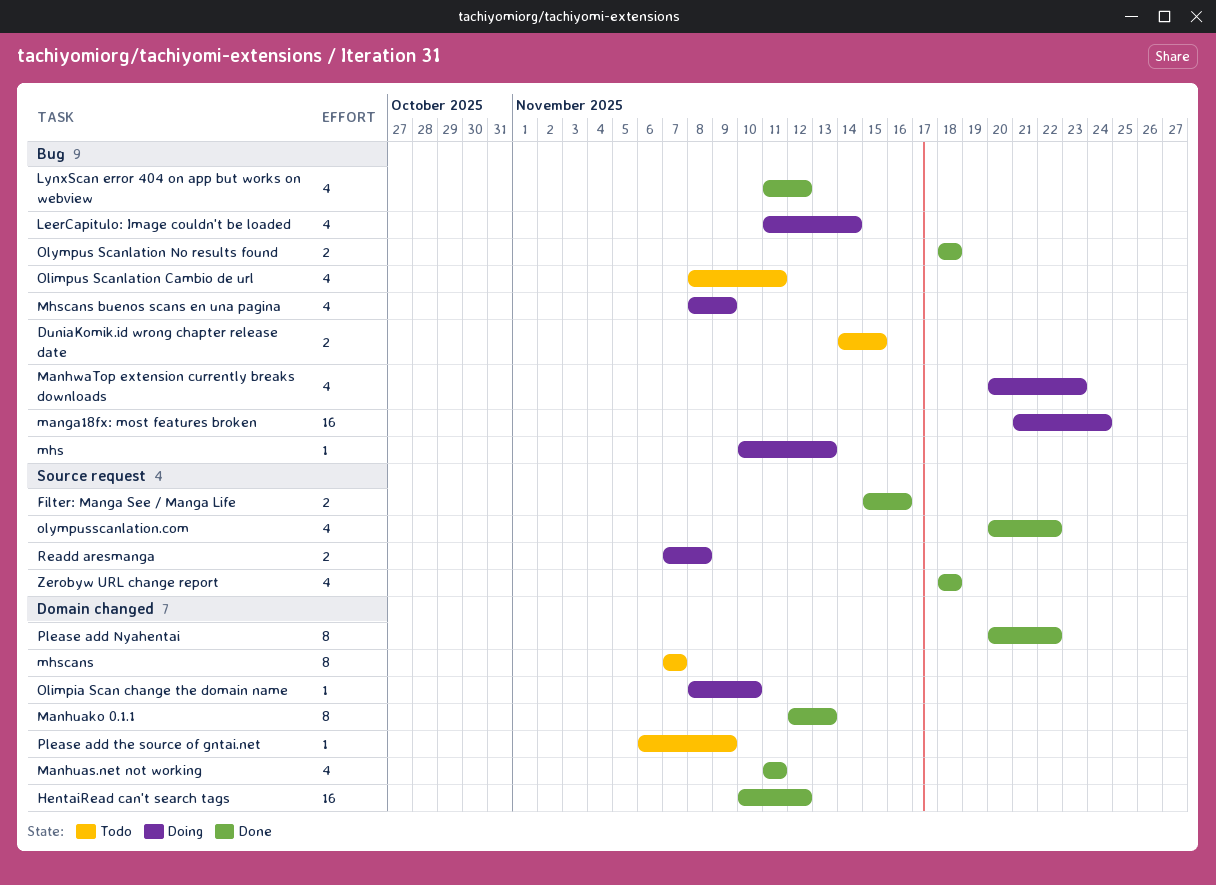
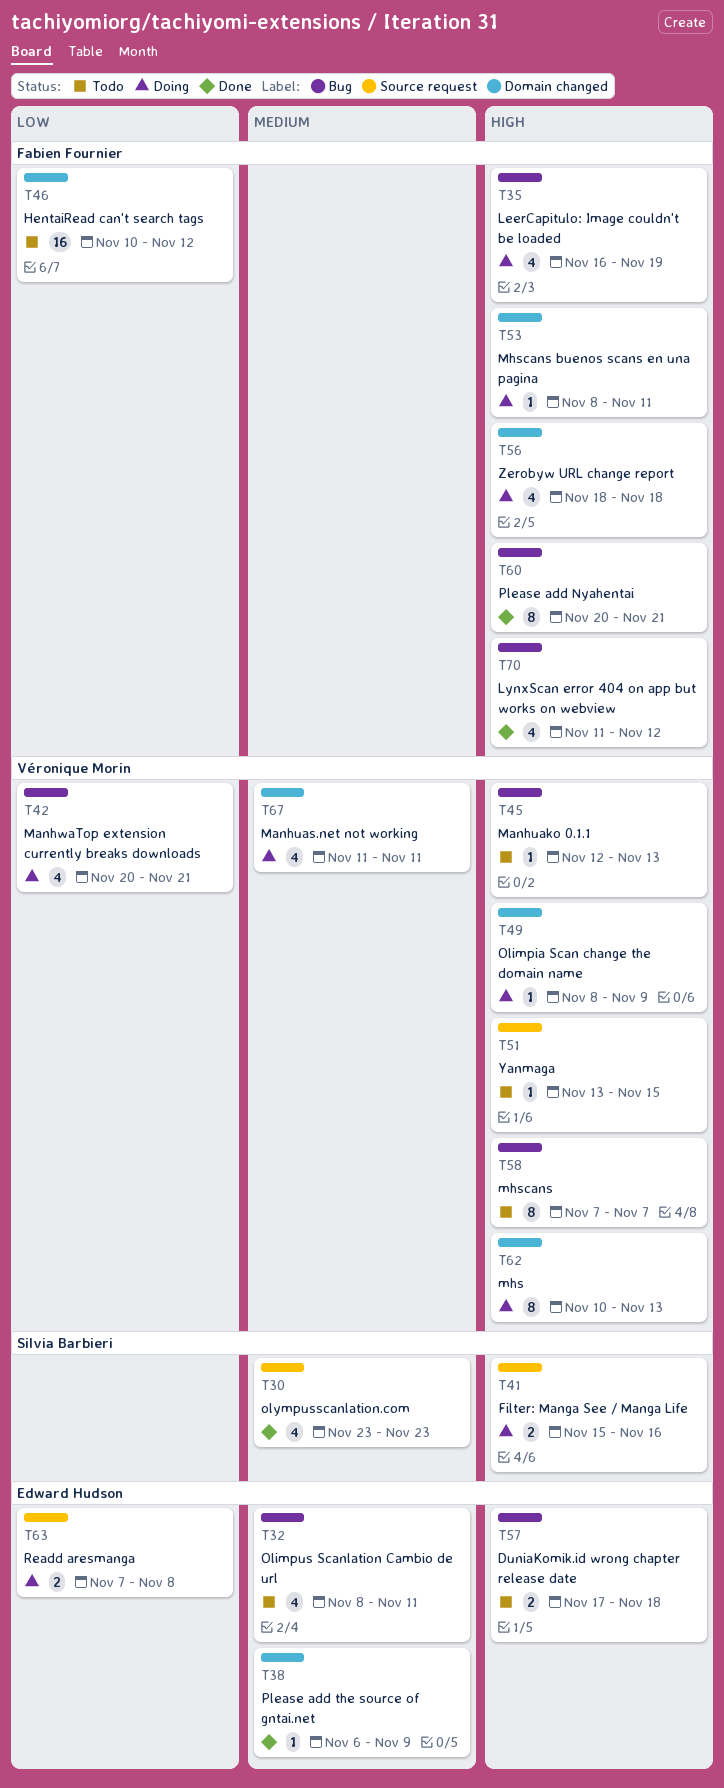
DuniaKomik.id wrong chapter release date, start: Nov 14 -> Nov 17
DuniaKomik.id wrong chapter release date, due: Nov 15 -> Nov 18
Filter: Manga See / Manga Life, status: Done -> Doing
HentaiRead can't search tags, status: Done -> Todo
LeerCapitulo: Image couldn't be loaded, start: Nov 11 -> Nov 16
LeerCapitulo: Image couldn't be loaded, due: Nov 14 -> Nov 19
manga18fx: most features broken: present -> none
Manhuako 0.1.1, status: Done -> Todo
Manhuako 0.1.1, label: Domain changed -> Bug
Manhuako 0.1.1, estimate: 8 -> 1
Manhuas.net not working, status: Done -> Doing
ManhwaTop extension currently breaks downloads, due: Nov 23 -> Nov 21
mhs, label: Bug -> Domain changed
mhs, estimate: 1 -> 8
mhscans, label: Domain changed -> Bug
Mhscans buenos scans en una pagina, label: Bug -> Domain changed
Mhscans buenos scans en una pagina, estimate: 4 -> 1
Mhscans buenos scans en una pagina, due: Nov 9 -> Nov 11
Olimpia Scan change the domain name, due: Nov 10 -> Nov 9
Olympus Scanlation No results found: present -> none
olympusscanlation.com, start: Nov 20 -> Nov 23
olympusscanlation.com, due: Nov 22 -> Nov 23
Please add Nyahentai, label: Domain changed -> Bug
Please add Nyahentai, due: Nov 22 -> Nov 21
Please add the source of gntai.net, status: Todo -> Done
Yanmaga: none -> present
Zerobyw URL change report, status: Done -> Doing
Zerobyw URL change report, label: Source request -> Domain changed

